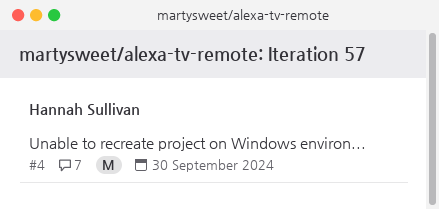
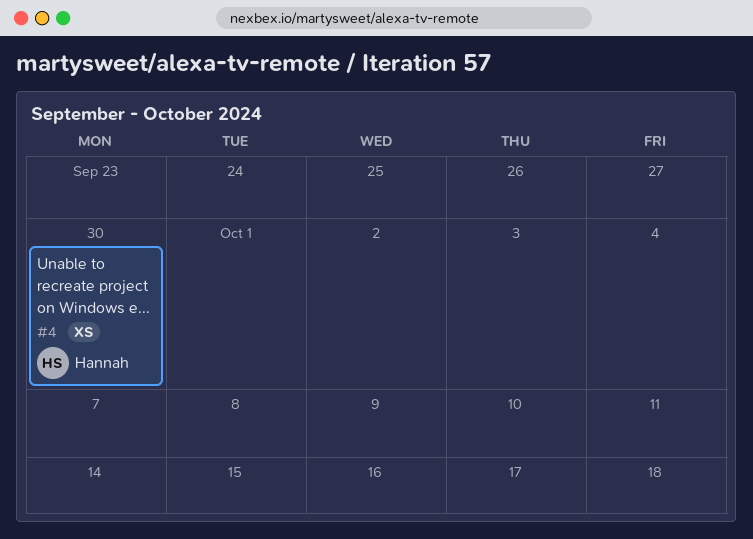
#4, estimate: M -> XS

